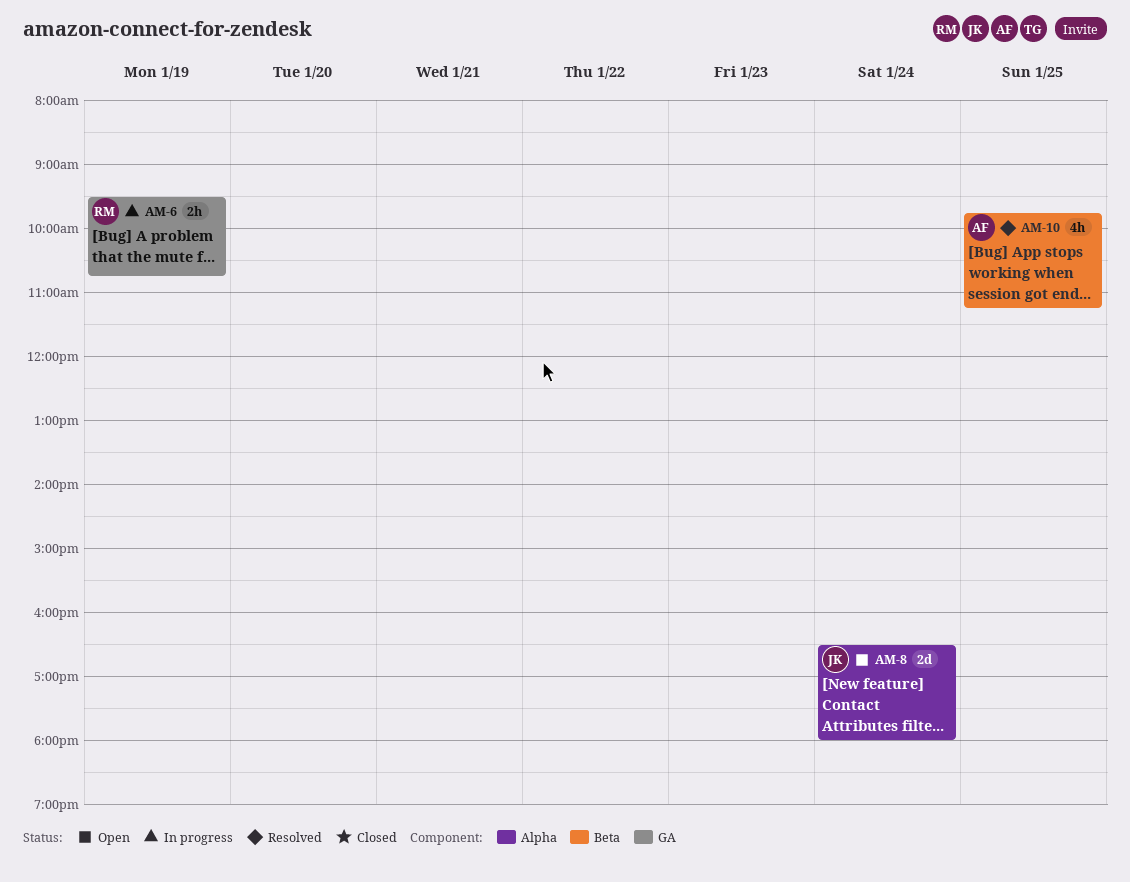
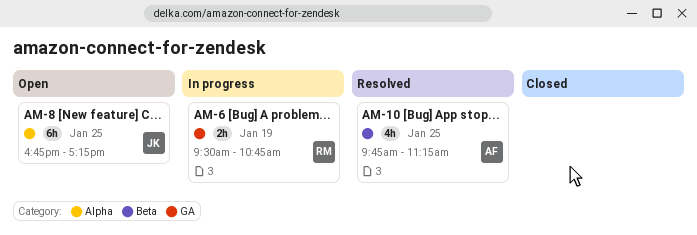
AM-8, estimate: 2d -> 6h
AM-8, day: Jan 24 -> Jan 25
AM-8, begins: 16:30 -> 16:45
AM-8, ends: 18:00 -> 17:15

